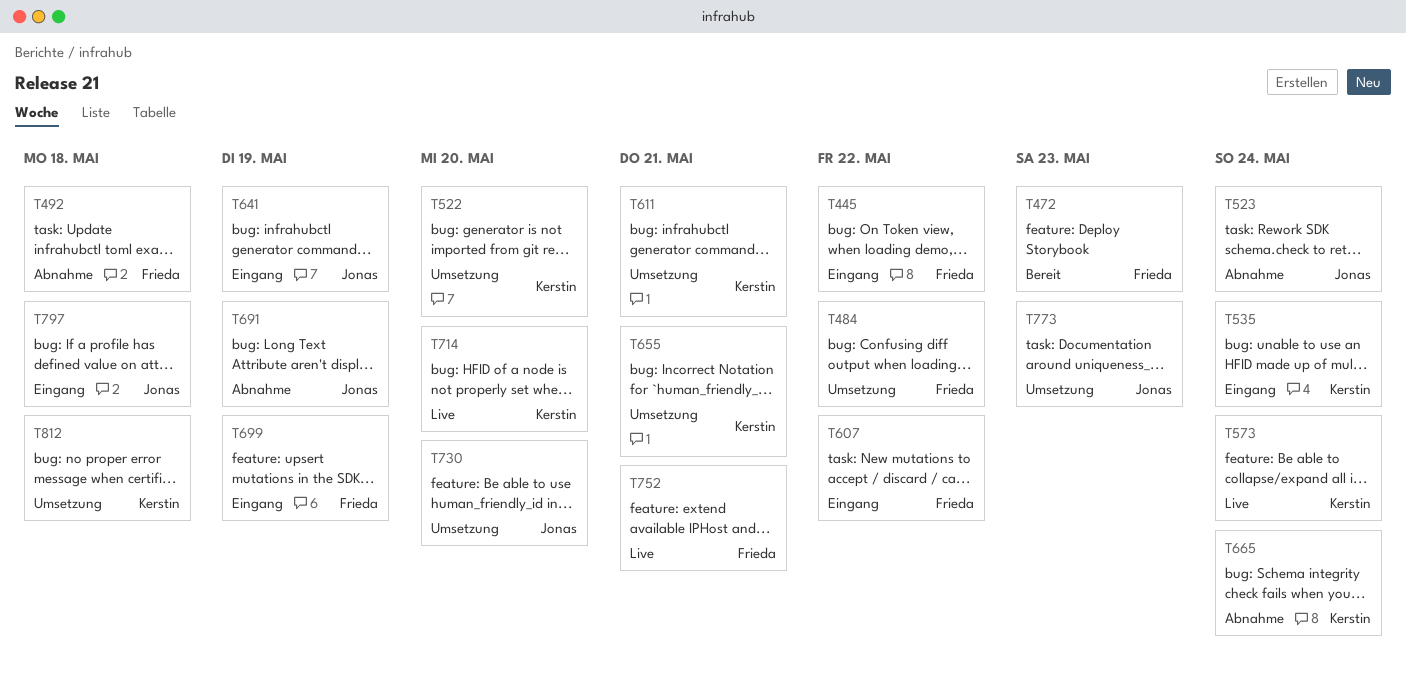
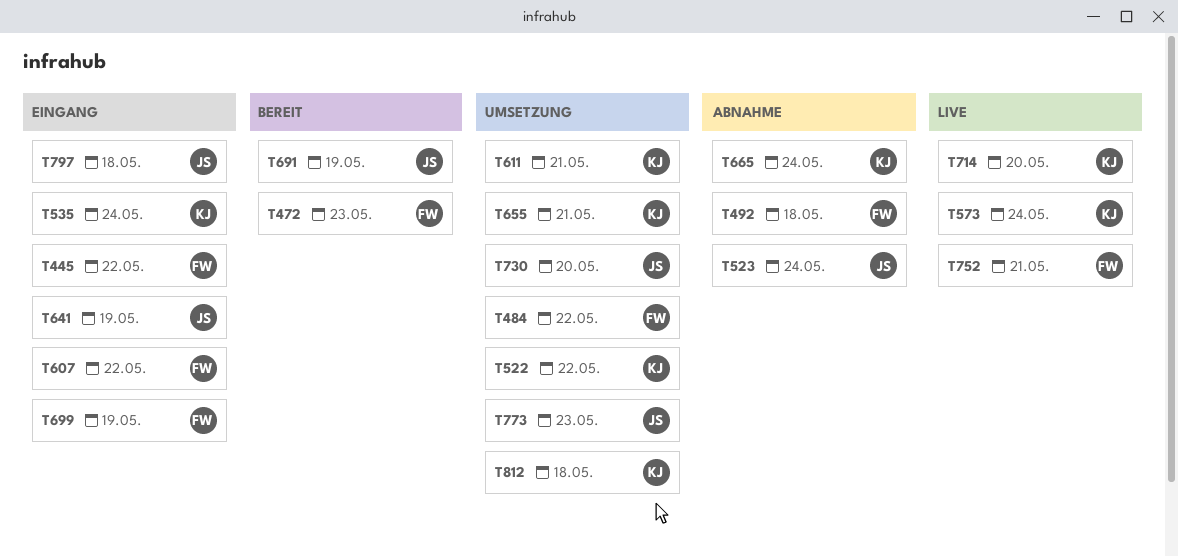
T522, due: May 20 -> May 22
T691, status: Abnahme -> Bereit

